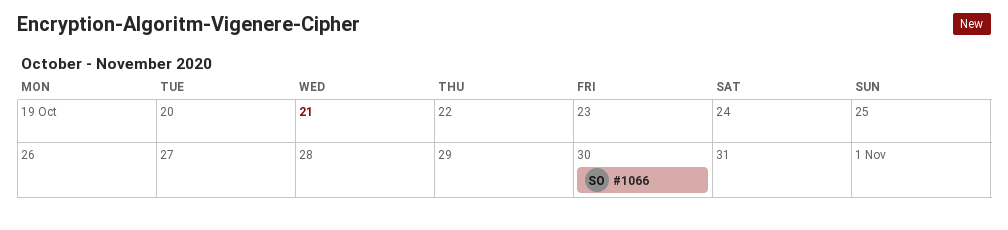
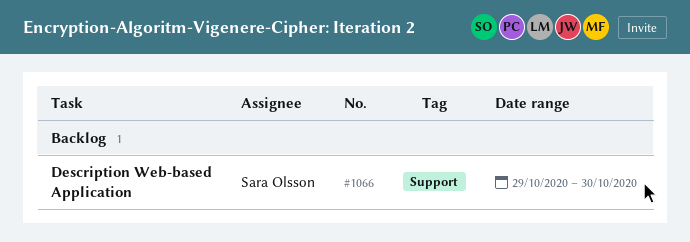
#1066, start: Oct 30 -> Oct 29

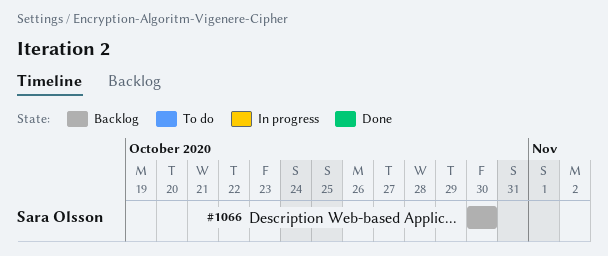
#1066, start: Oct 29 -> Oct 30

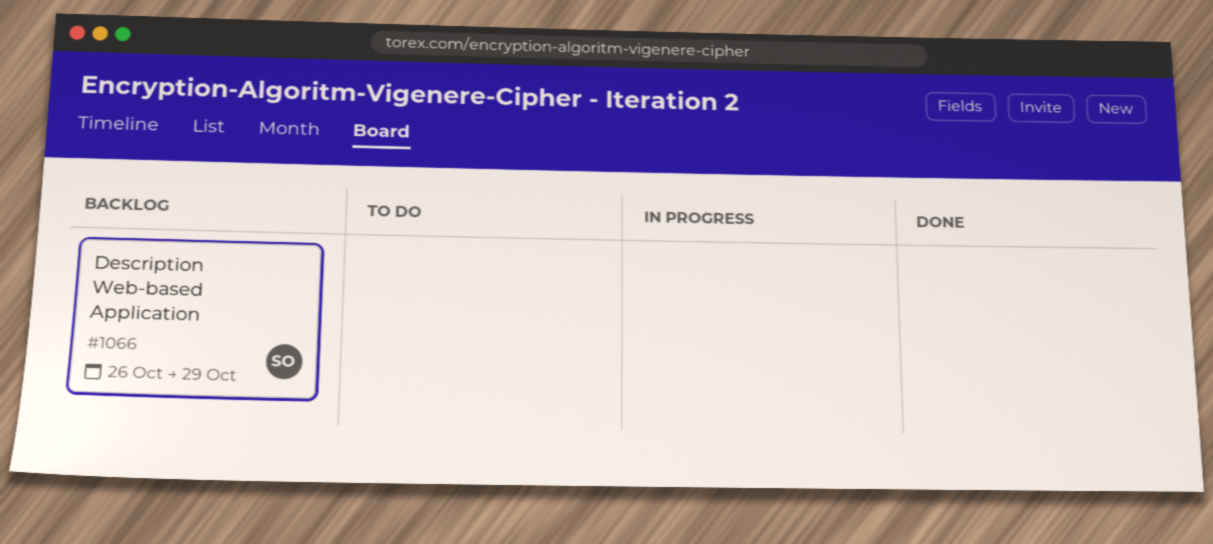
#1066, start: Oct 30 -> Oct 26
#1066, due: Oct 30 -> Oct 29

